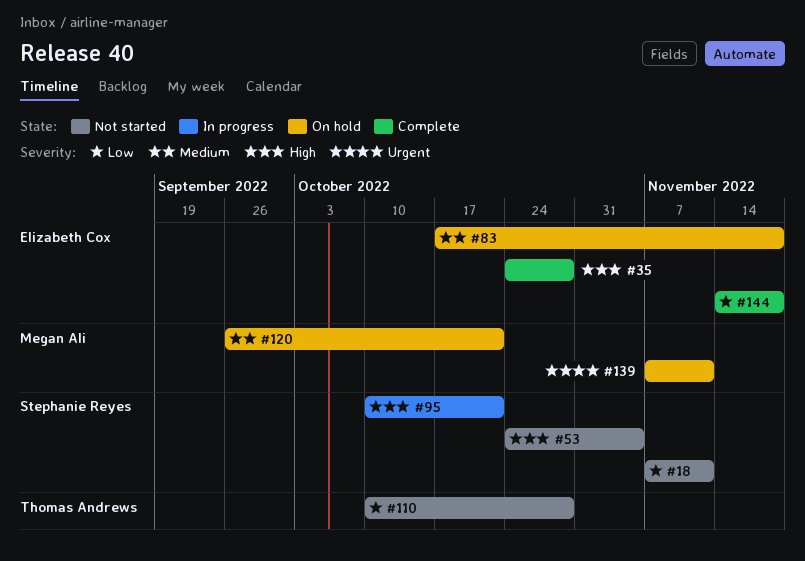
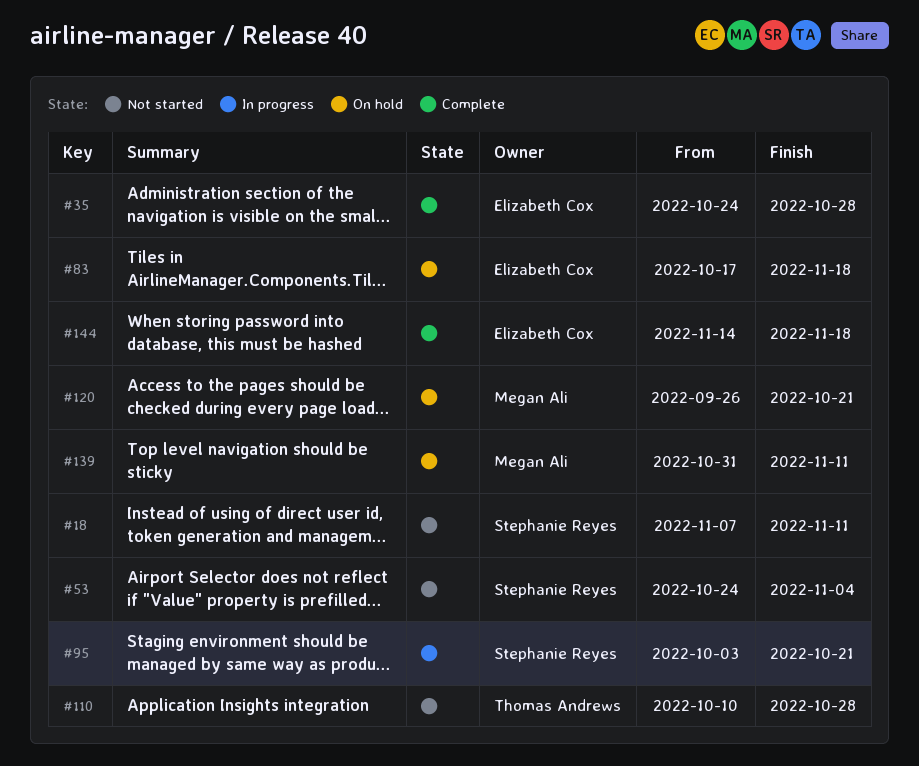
#95, start: Oct 10 -> Oct 3
#139, start: Nov 7 -> Oct 31

